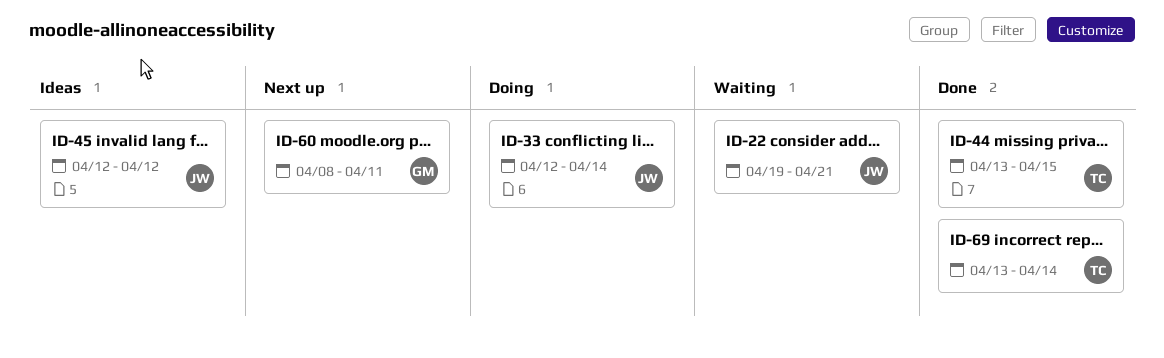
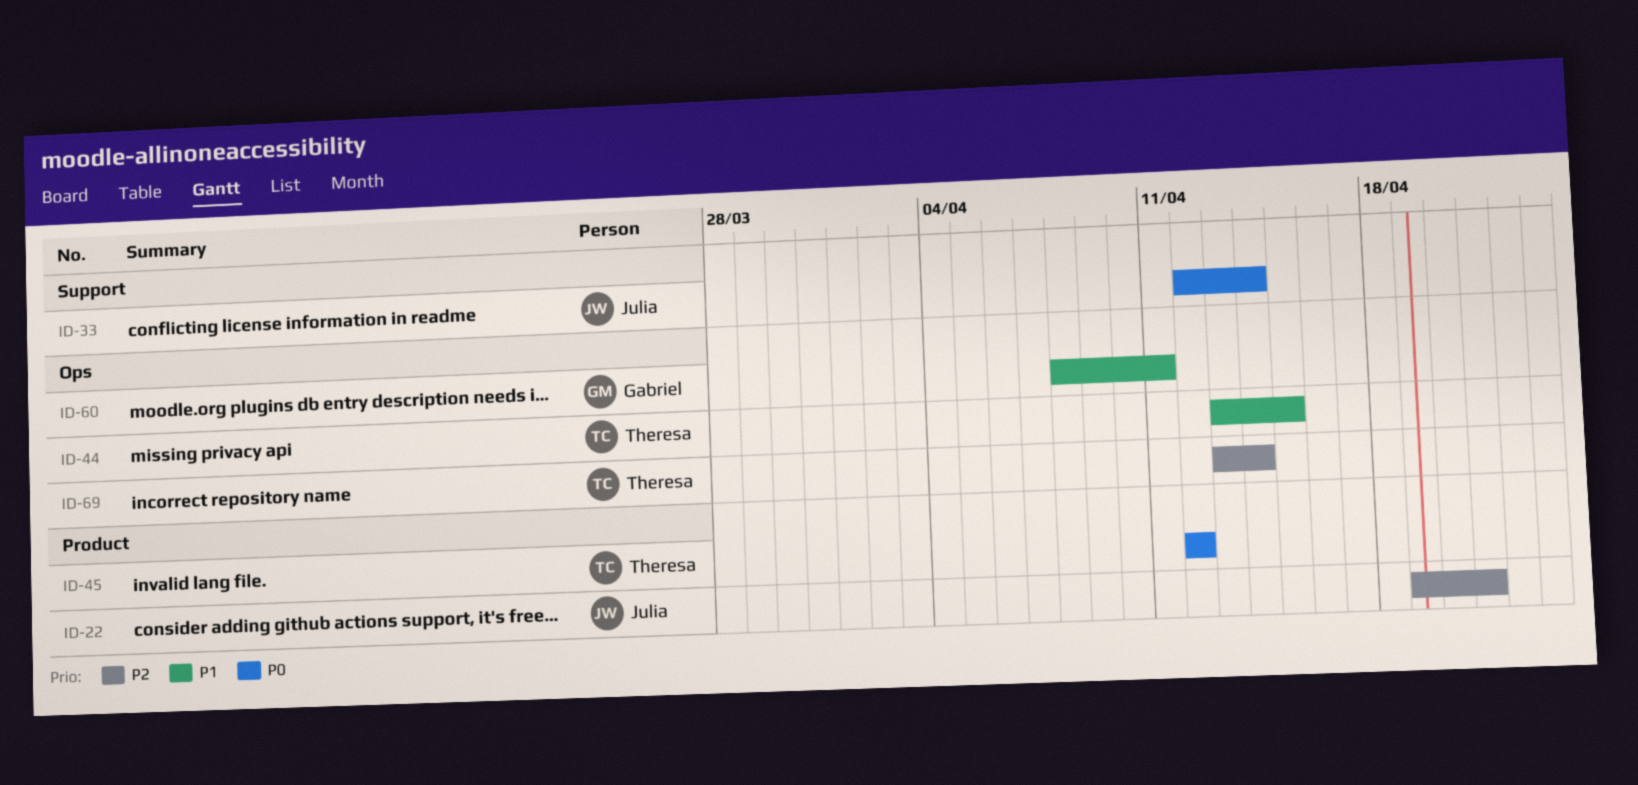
ID-45, owner: Julia -> Theresa

